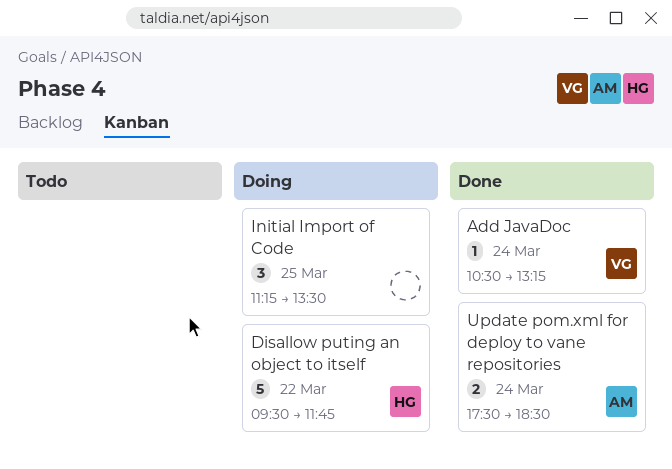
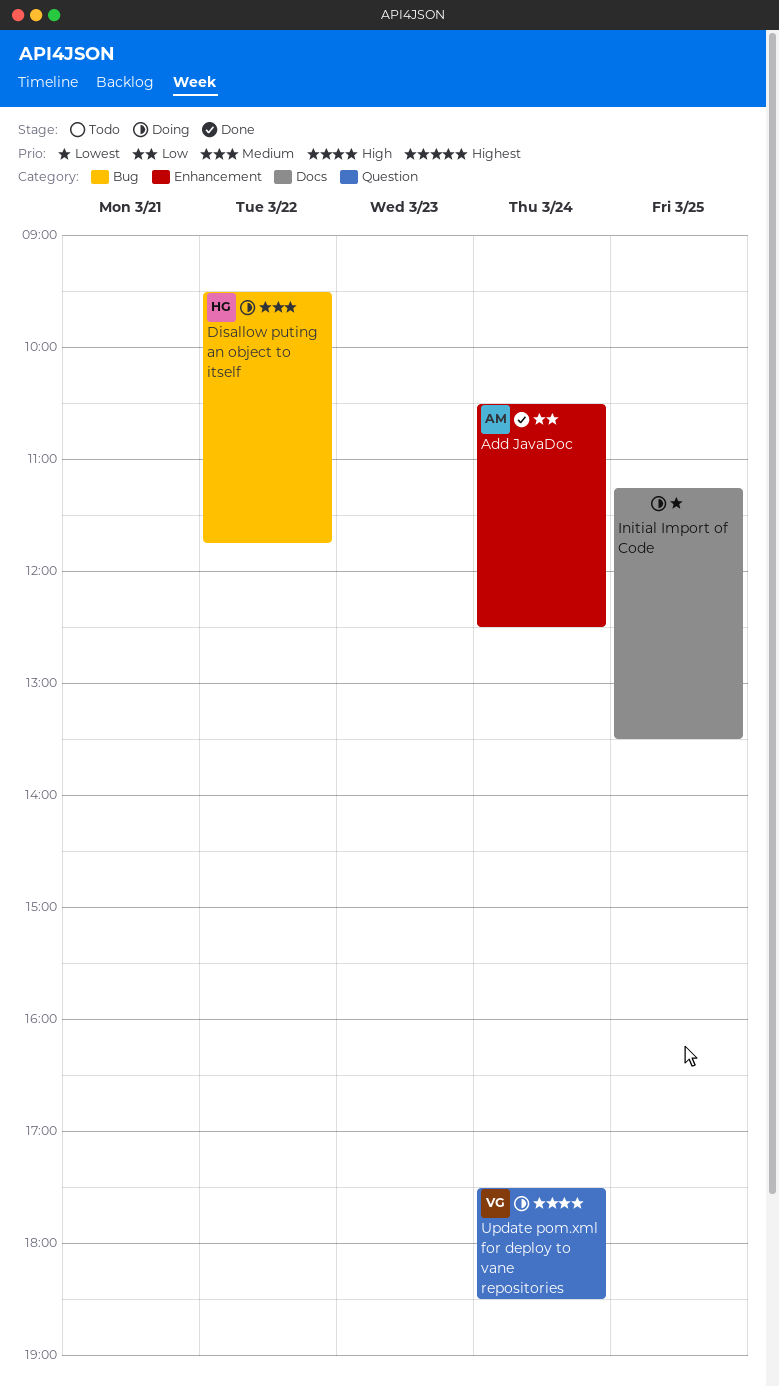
Add JavaDoc, owner: VG -> AM
Add JavaDoc, ends: 13:15 -> 12:30
Update pom.xml for deploy to vane repositories, status: Done -> Doing
Update pom.xml for deploy to vane repositories, owner: AM -> VG

